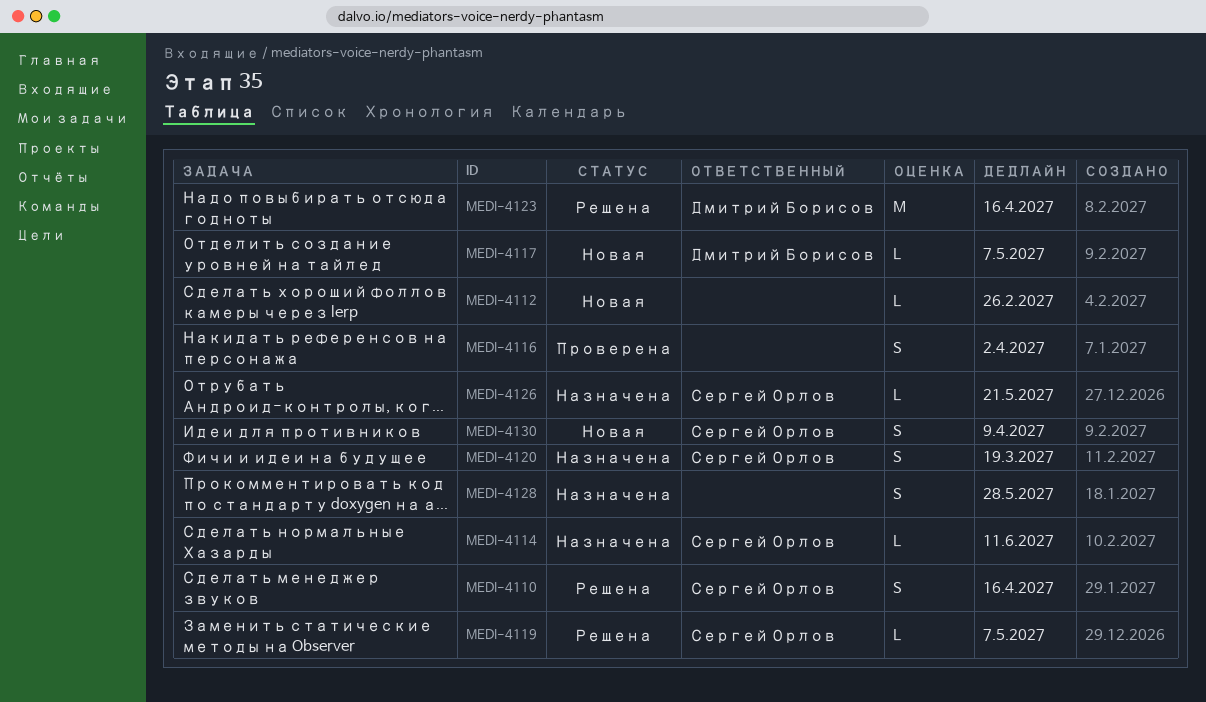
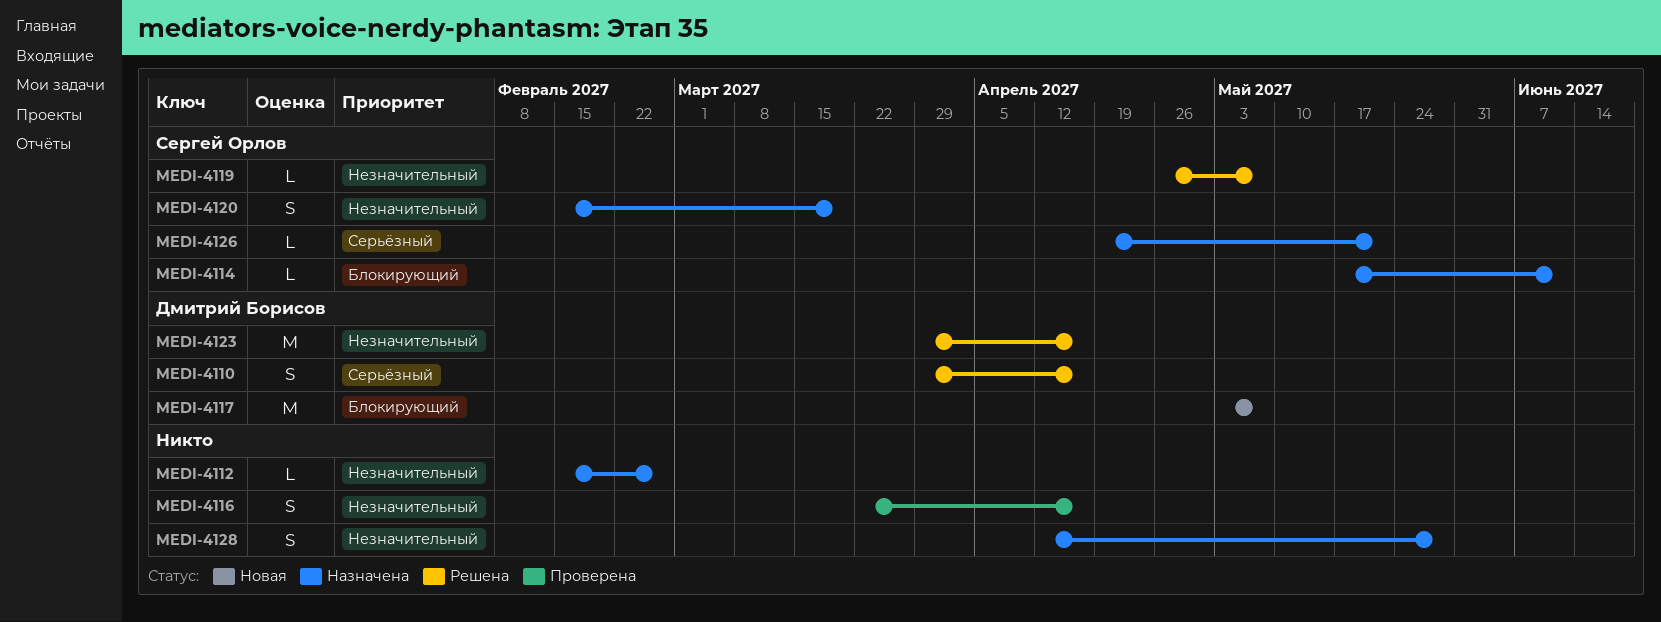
MEDI-4110, owner: Сергей Орлов -> Дмитрий Борисов
MEDI-4112, status: Новая -> Назначена
MEDI-4116, due: Apr 2 -> Apr 16
MEDI-4117, estimate: L -> M
MEDI-4130: present -> none

